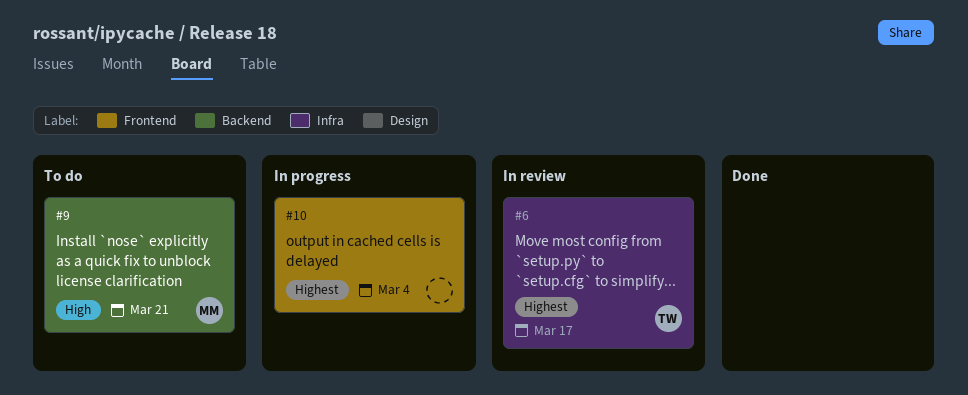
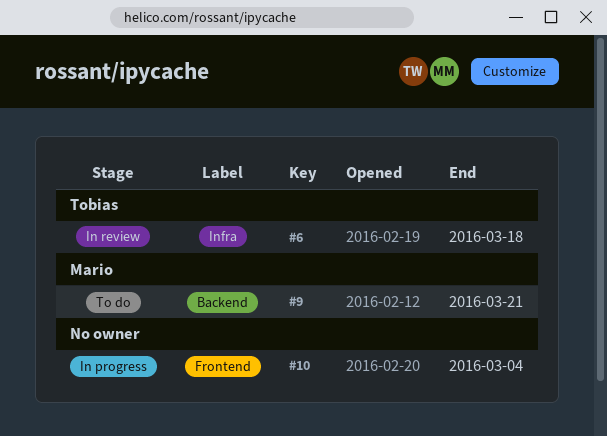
#6, due: Mar 17 -> Mar 18

